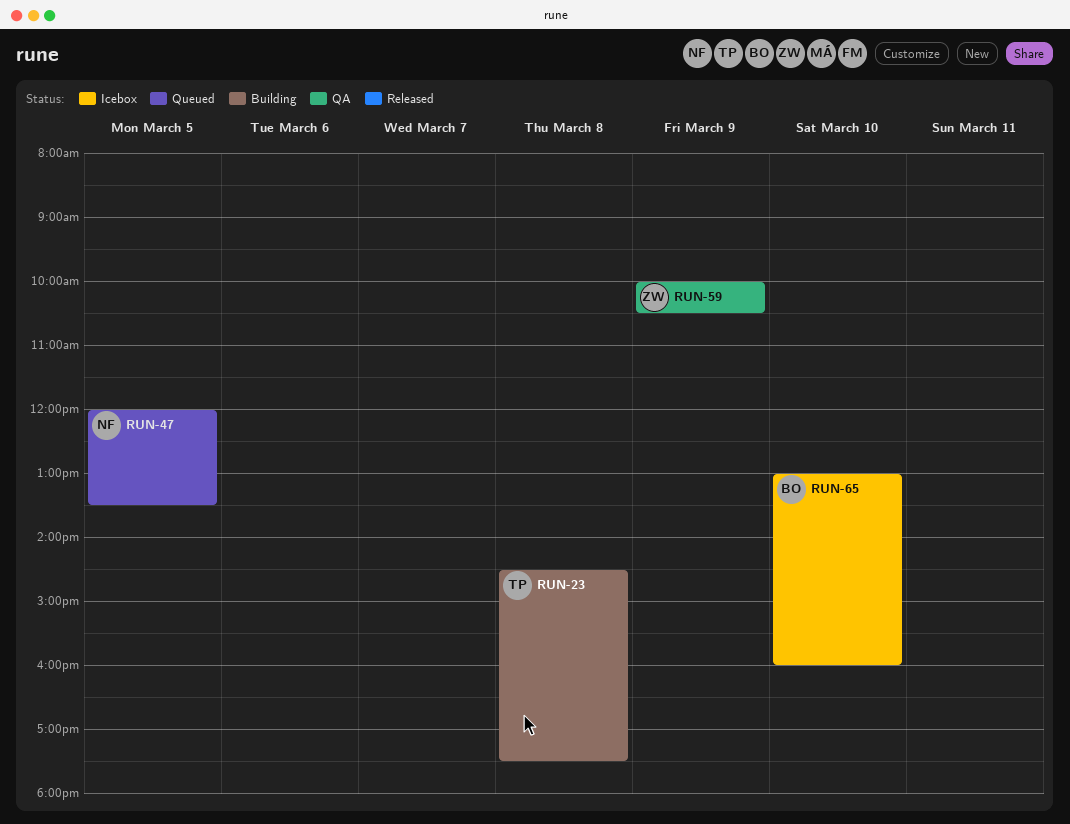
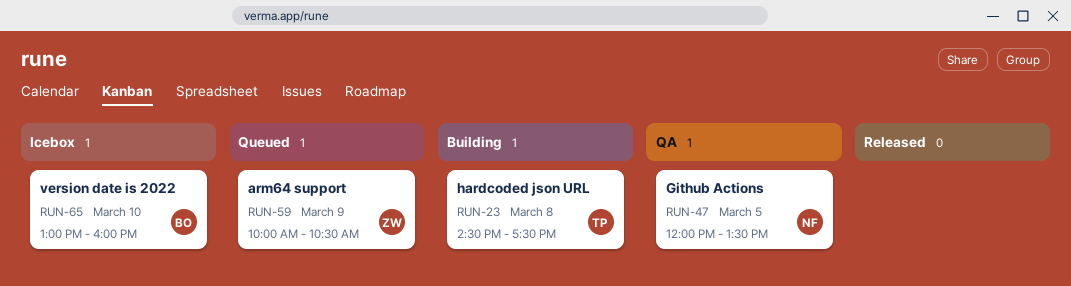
RUN-47, status: Queued -> QA
RUN-59, status: QA -> Queued

